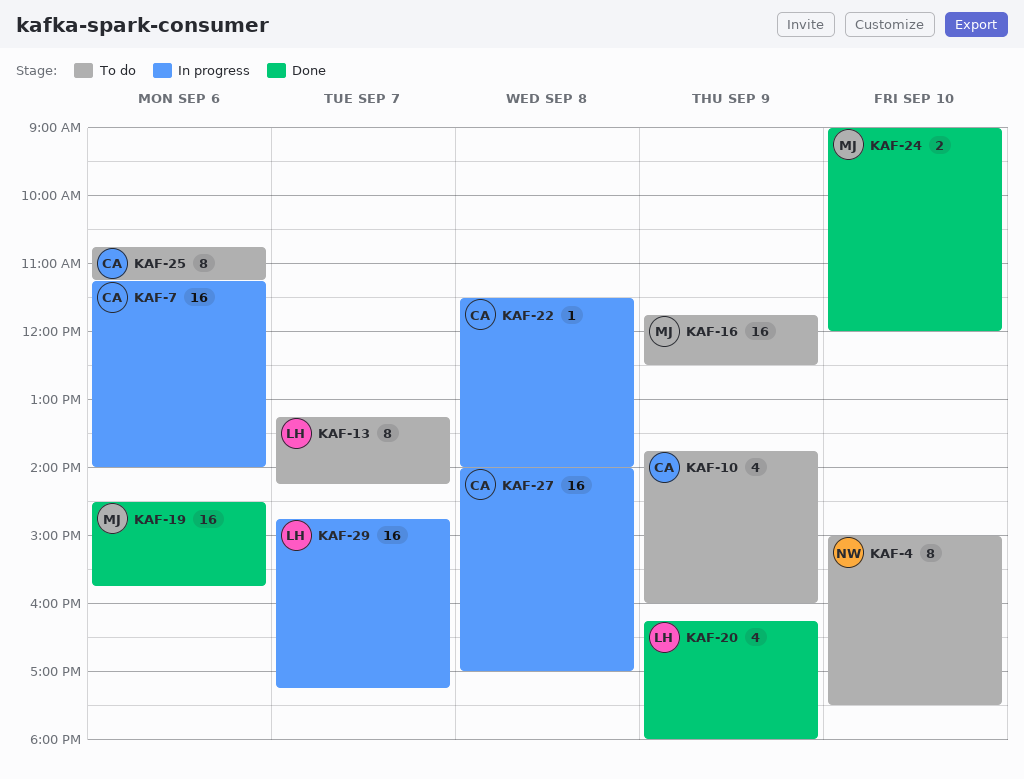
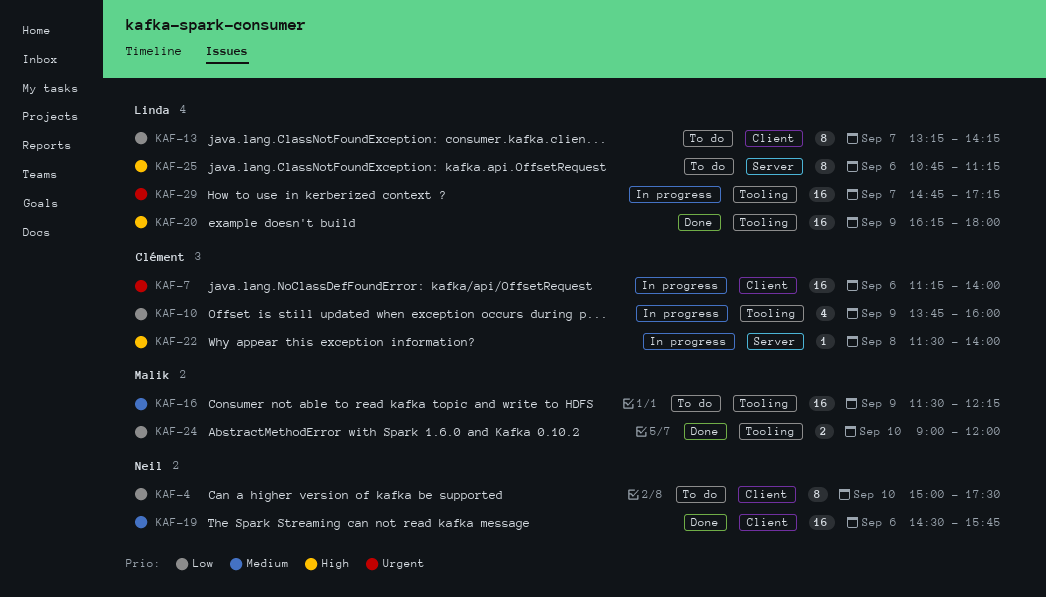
KAF-10, status: To do -> In progress
KAF-16, begins: 11:45 -> 11:30
KAF-16, ends: 12:30 -> 12:15
KAF-19, owner: Malik -> Neil
KAF-20, estimate: 4 -> 16
KAF-25, owner: Clément -> Linda
KAF-27: present -> none

